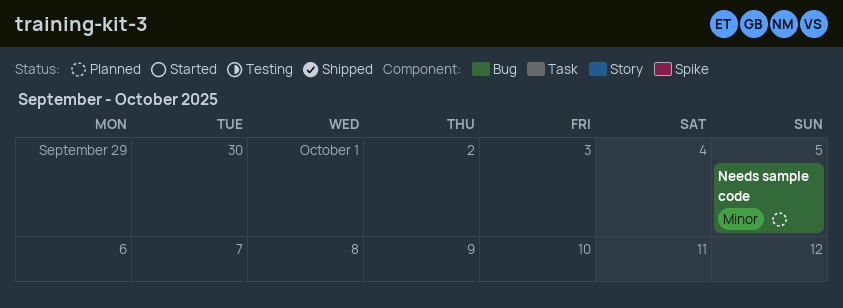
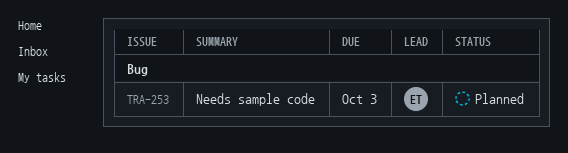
Needs sample code, due: Oct 5 -> Oct 3

